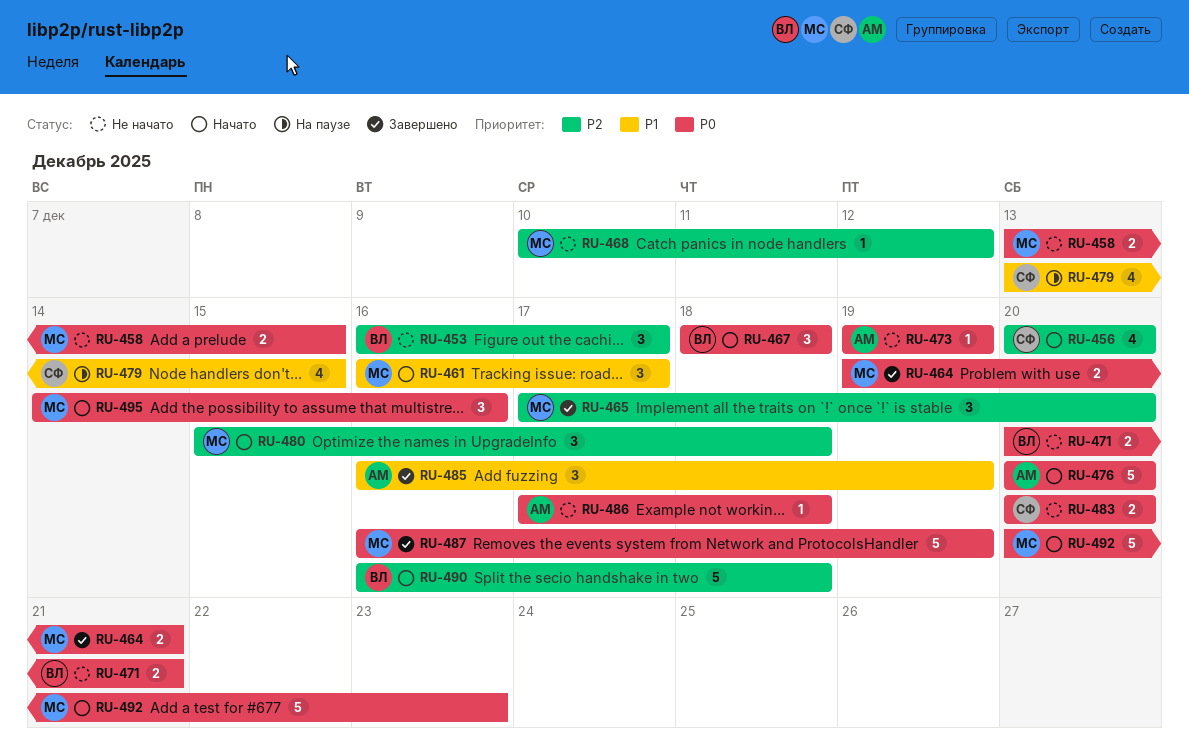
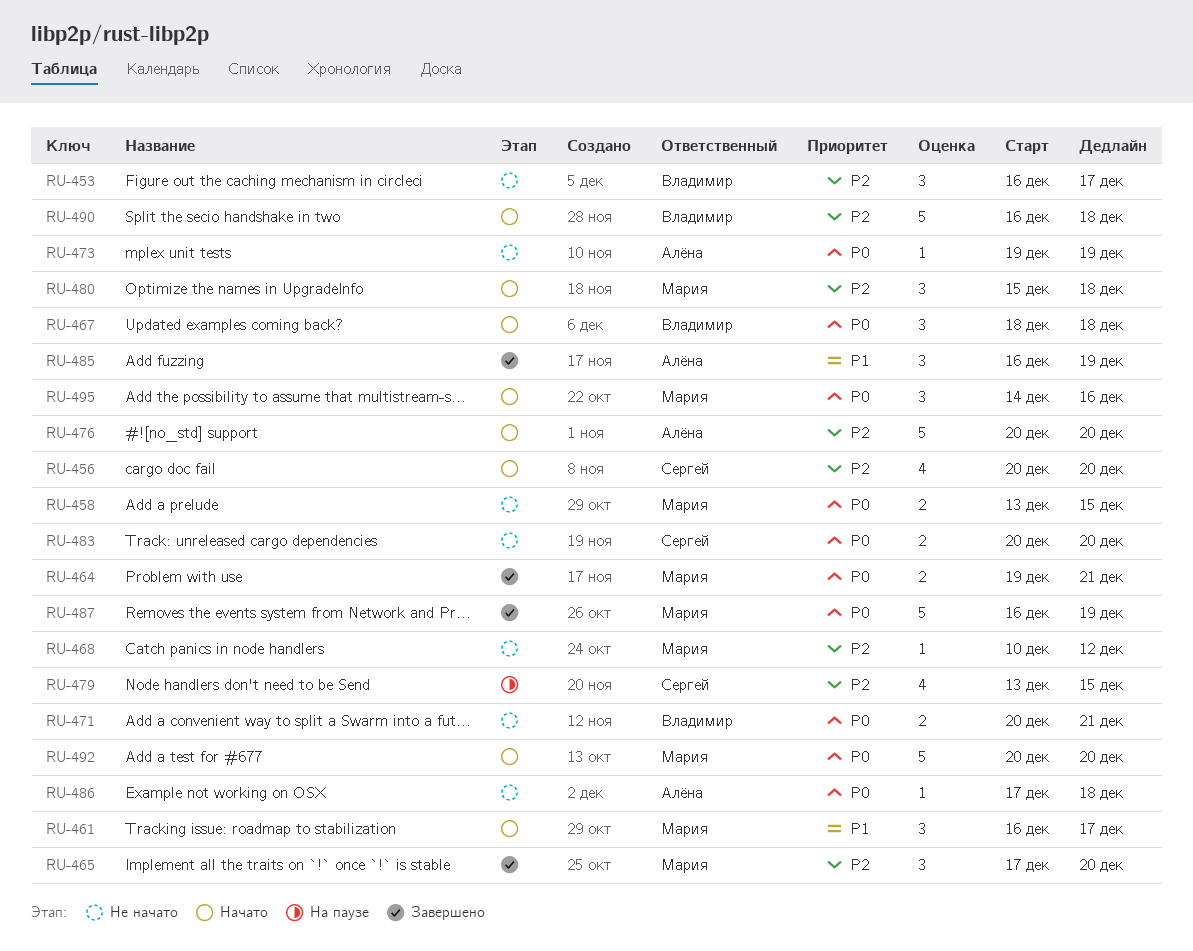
RU-476, priority: P0 -> P2
RU-479, priority: P1 -> P2
RU-492, due: Dec 23 -> Dec 20

